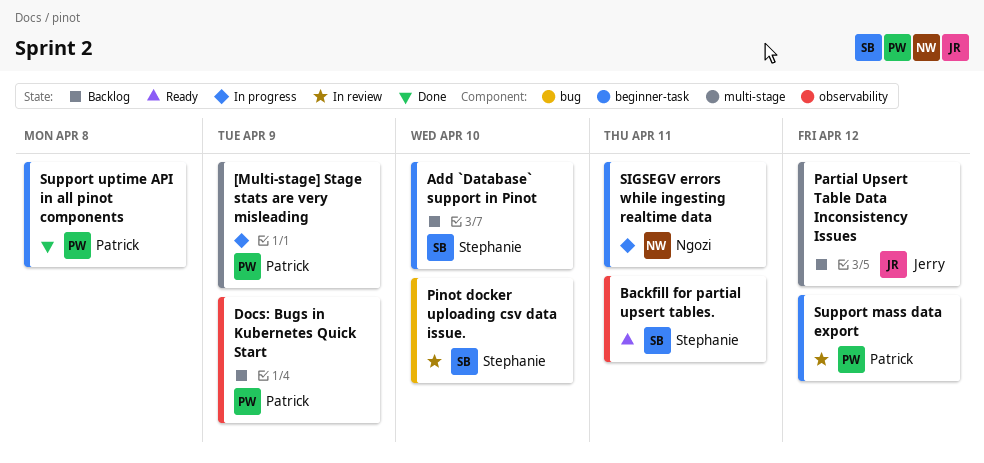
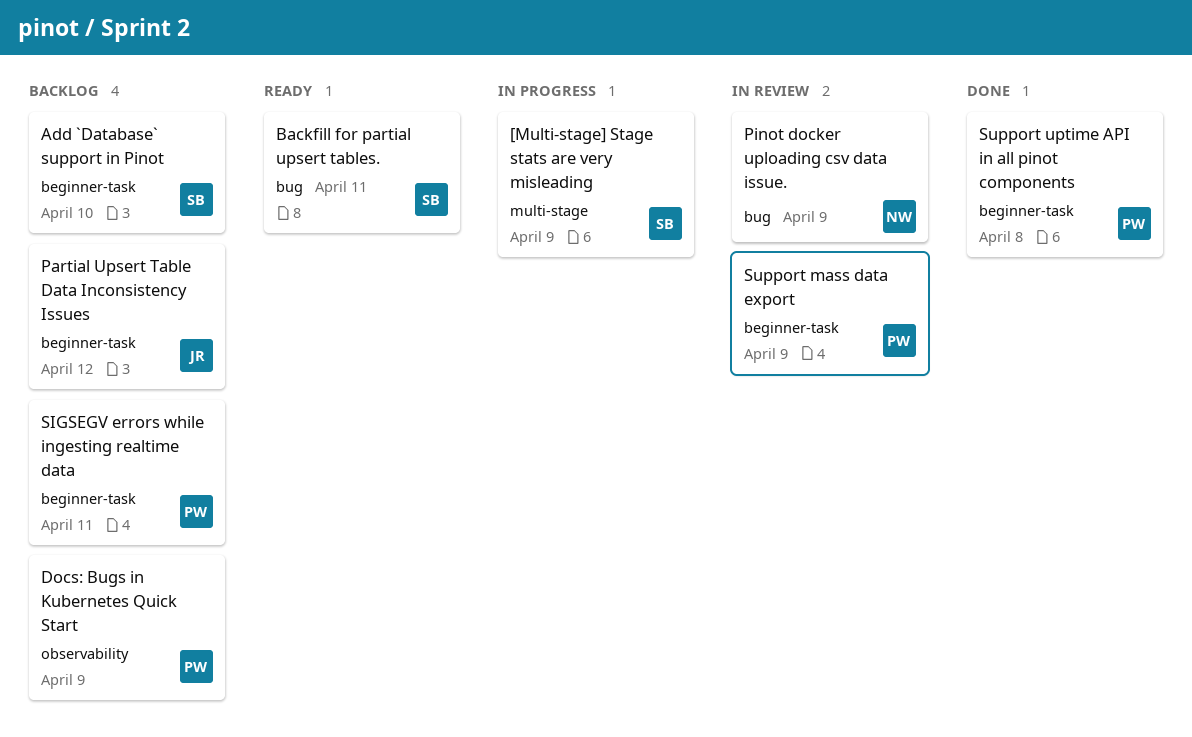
[Multi-stage] Stage stats are very misleading, owner: Patrick -> Stephanie
Backfill for partial upsert tables., label: observability -> bug
Partial Upsert Table Data Inconsistency Issues, label: multi-stage -> beginner-task
Pinot docker uploading csv data issue., owner: Stephanie -> Ngozi
Pinot docker uploading csv data issue., due: Apr 10 -> Apr 9
SIGSEGV errors while ingesting realtime data, status: In progress -> Backlog
SIGSEGV errors while ingesting realtime data, owner: Ngozi -> Patrick
Support mass data export, due: Apr 12 -> Apr 9

